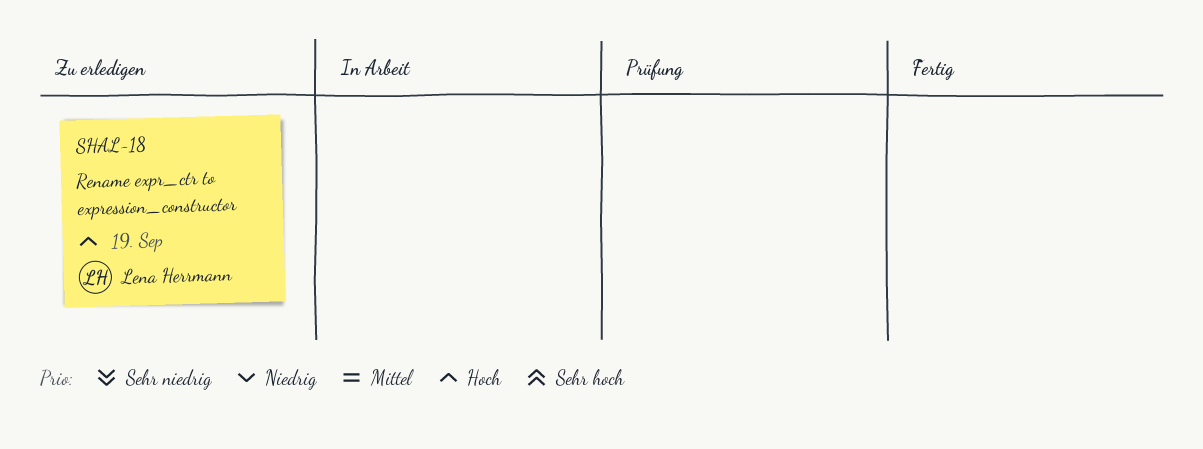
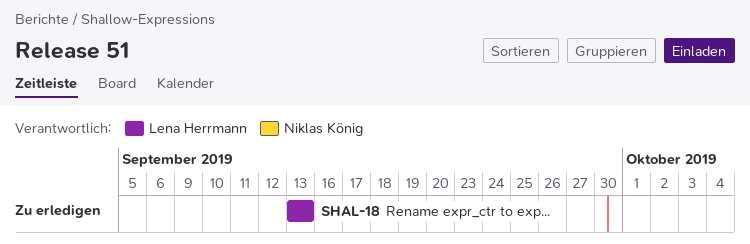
SHAL-18, due: Sep 19 -> Sep 13

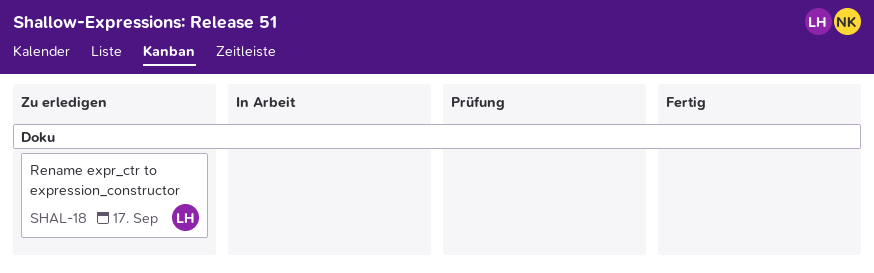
SHAL-18, due: Sep 13 -> Sep 17

